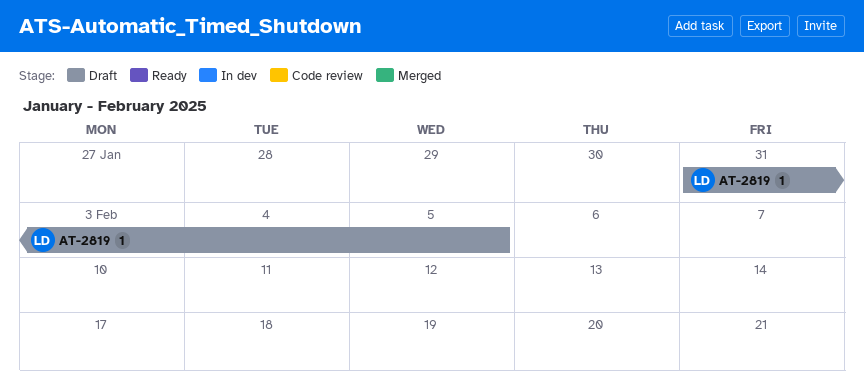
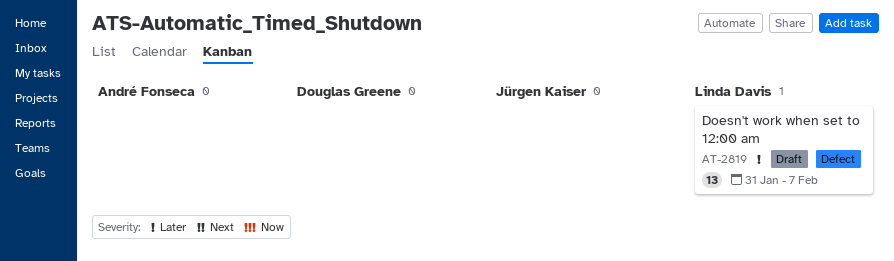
AT-2819, estimate: 1 -> 13
AT-2819, due: Feb 5 -> Feb 7

